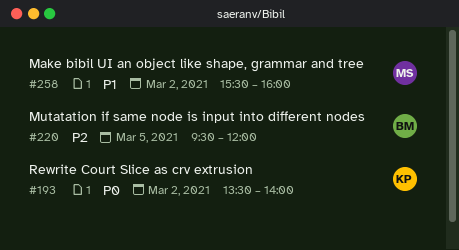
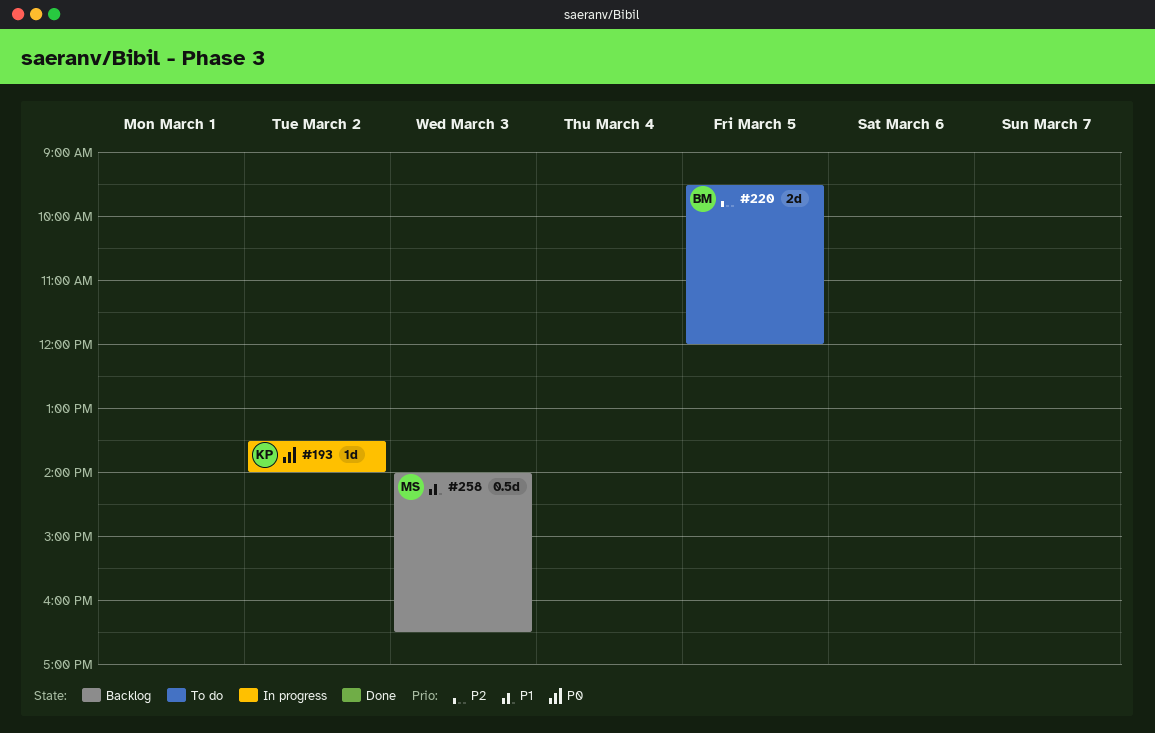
#258, day: Mar 2 -> Mar 3
#258, begins: 15:30 -> 14:00
#258, ends: 16:00 -> 16:30

